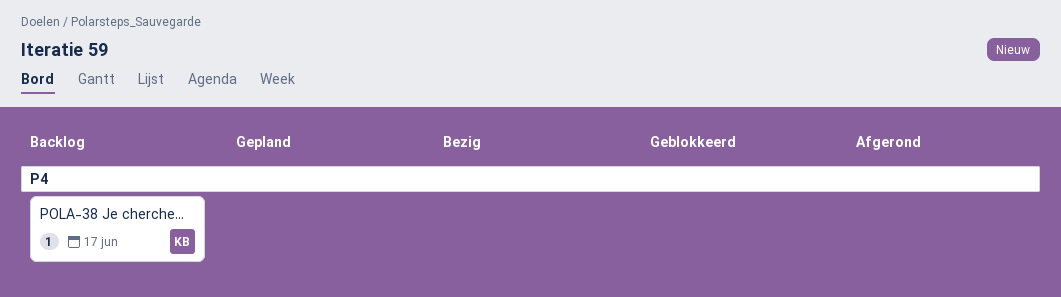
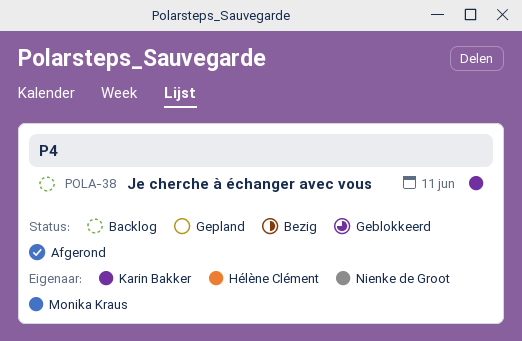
POLA-38, due: Jun 17 -> Jun 11

